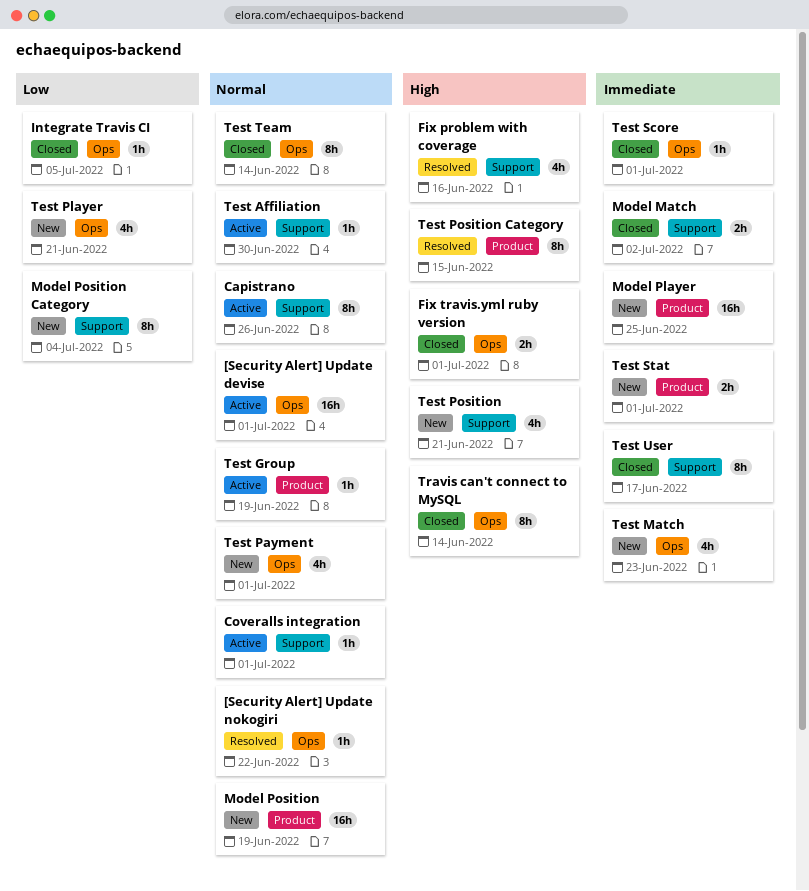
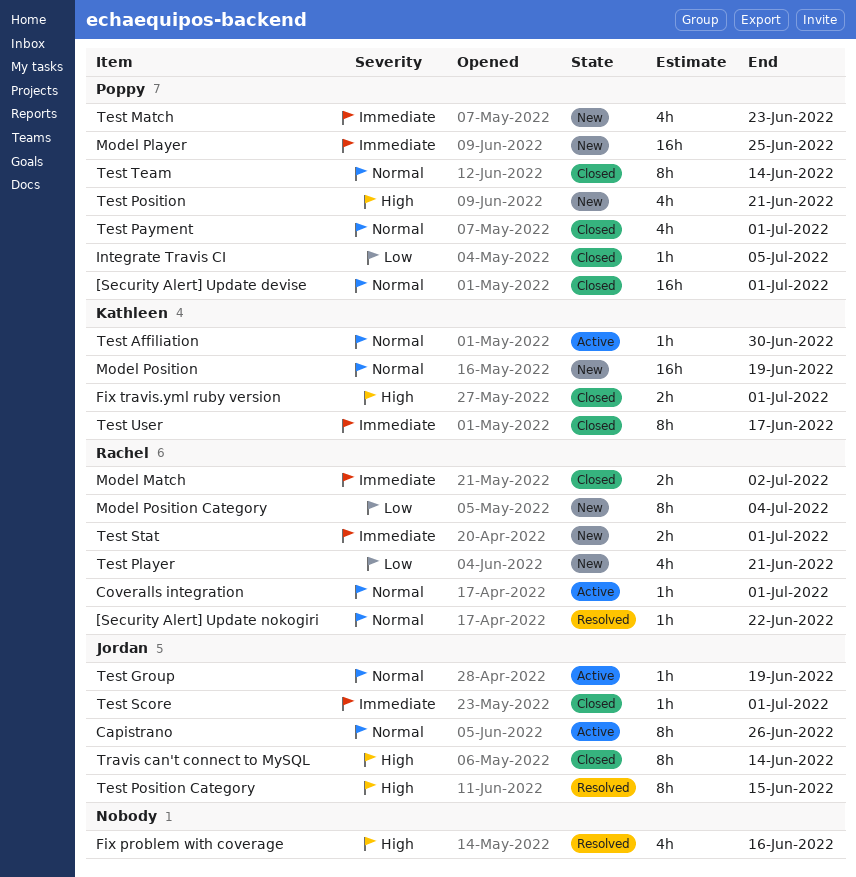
[Security Alert] Update devise, status: Active -> Closed
Test Payment, status: New -> Closed

